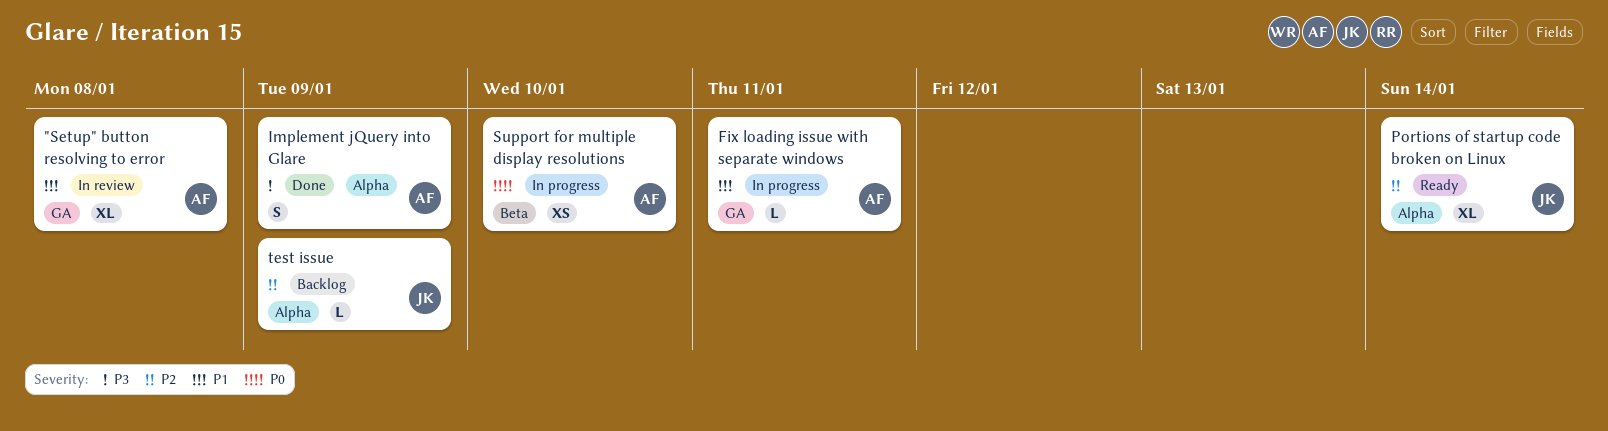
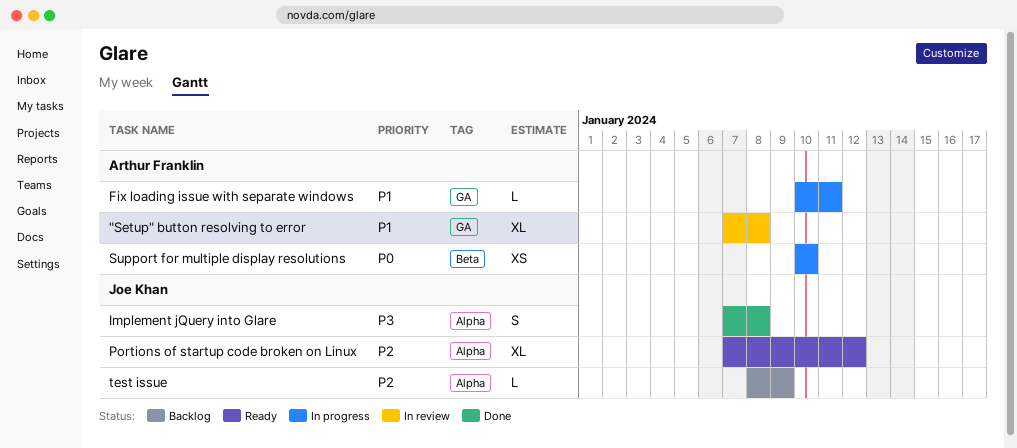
Implement jQuery into Glare, owner: Arthur Franklin -> Joe Khan
Implement jQuery into Glare, due: Jan 9 -> Jan 8
Portions of startup code broken on Linux, due: Jan 14 -> Jan 12

